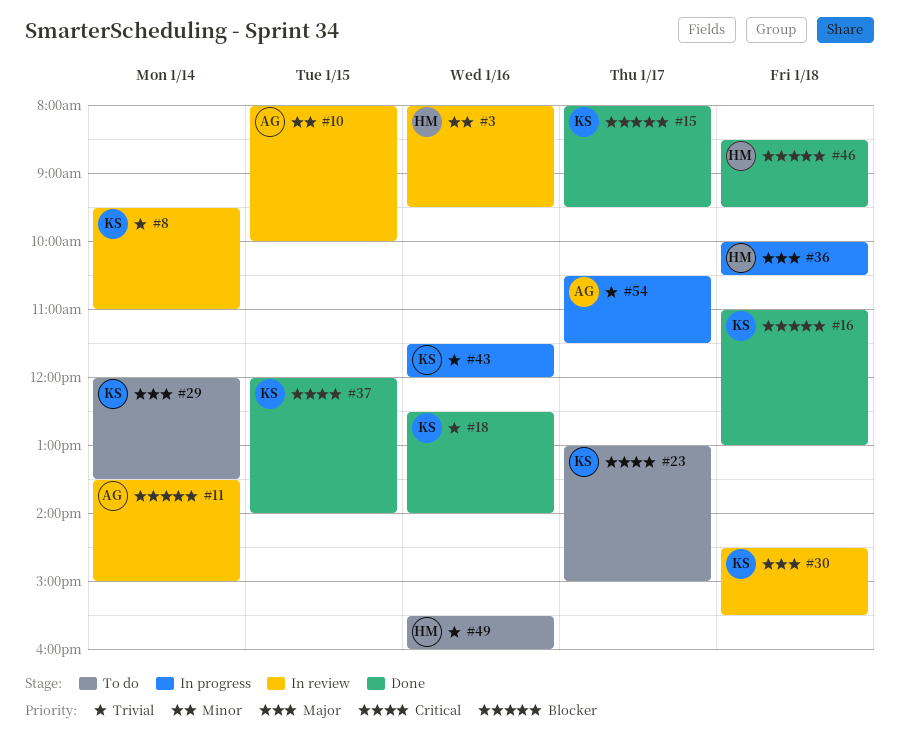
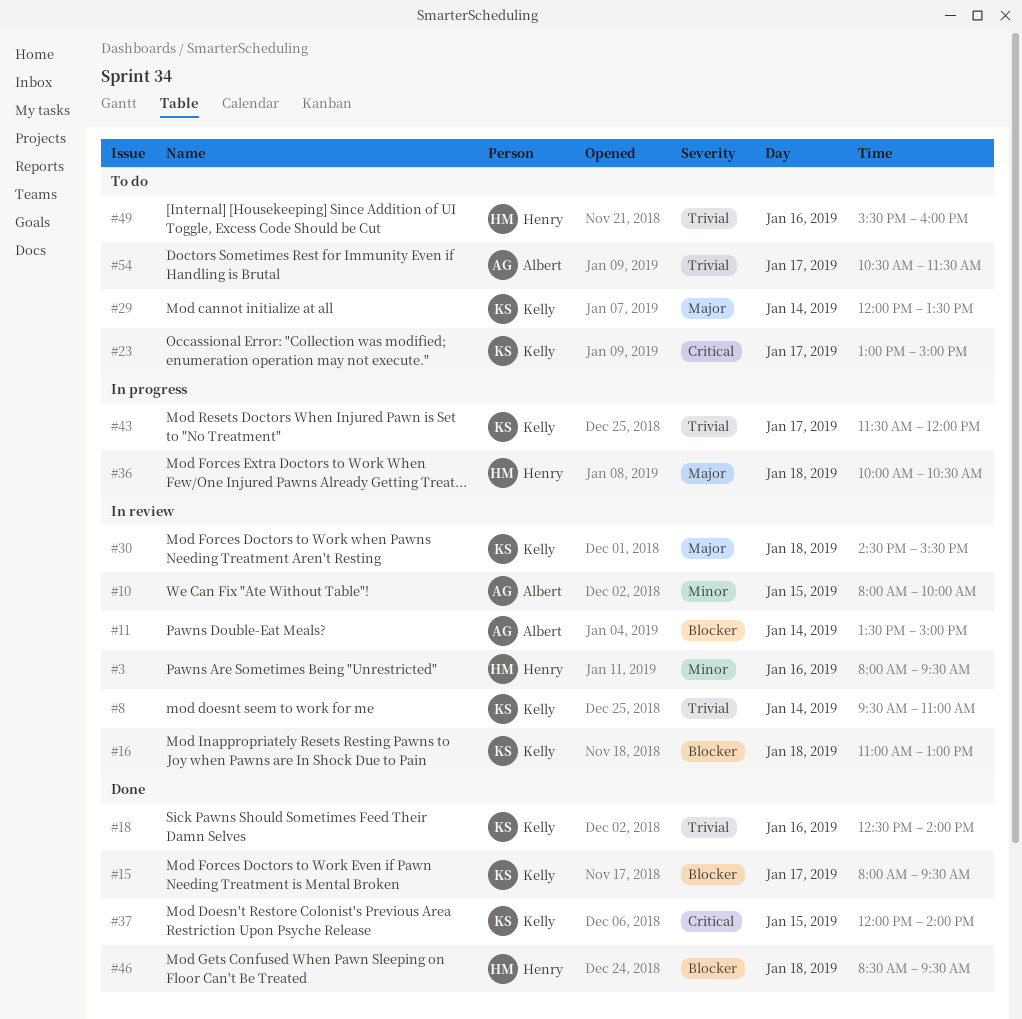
#16, status: Done -> In review
#43, day: Jan 16 -> Jan 17
#54, status: In progress -> To do

